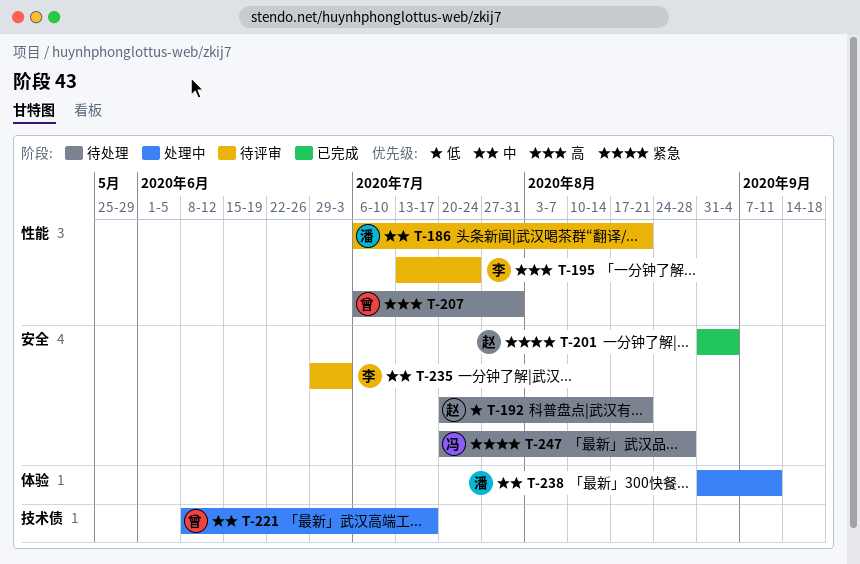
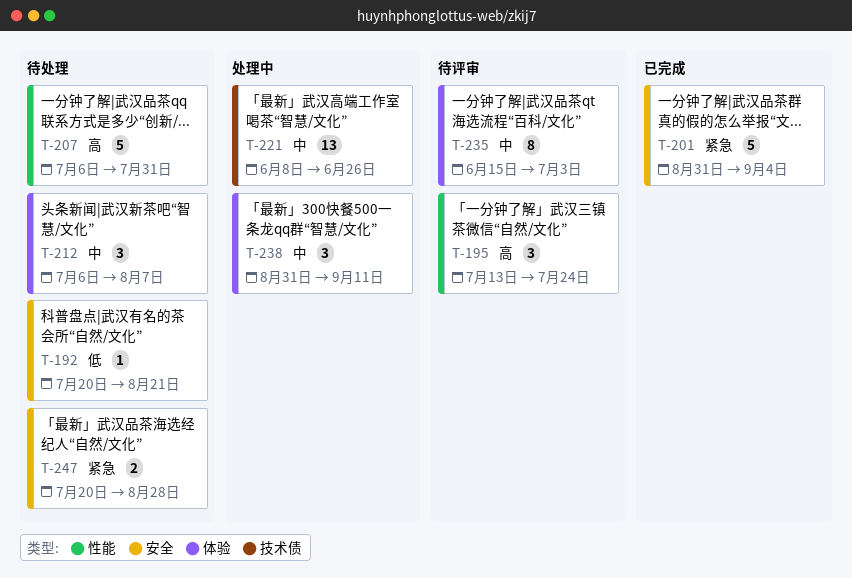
T-186: present -> none
T-212: none -> present
T-221, due: Jul 17 -> Jun 26
T-235, label: 安全 -> 体验
T-235, start: Jun 29 -> Jun 15

